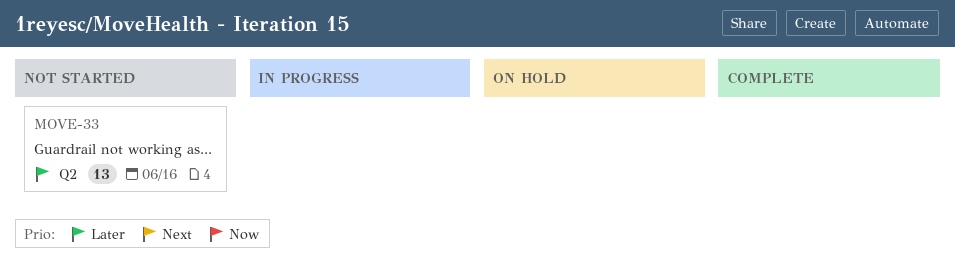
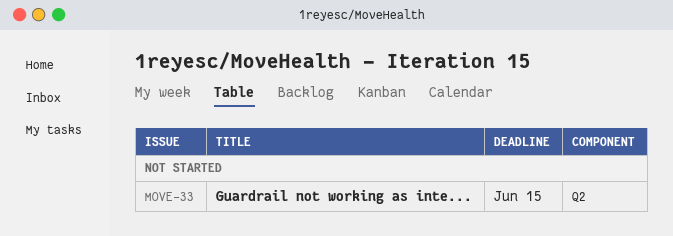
MOVE-33, due: Jun 16 -> Jun 15

